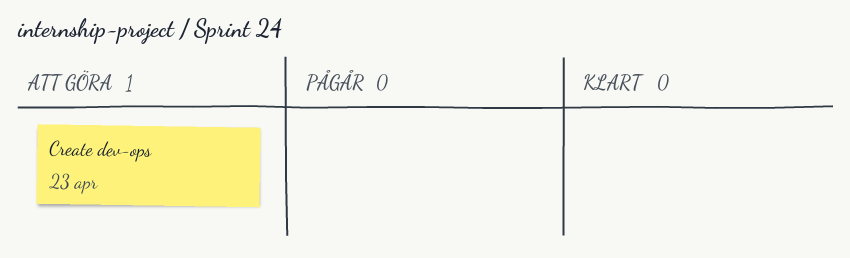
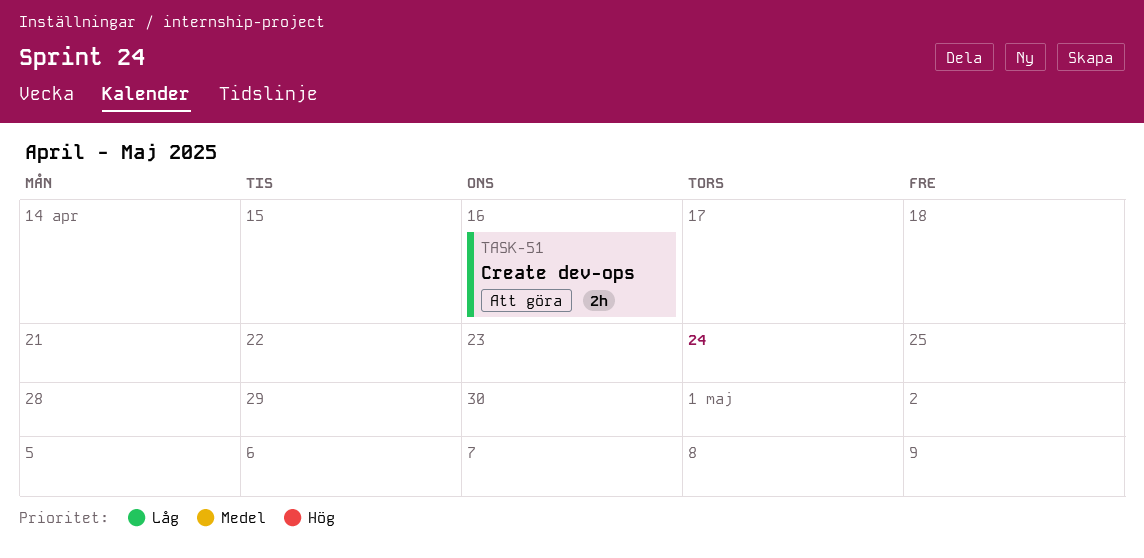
Create dev-ops, due: Apr 23 -> Apr 16

